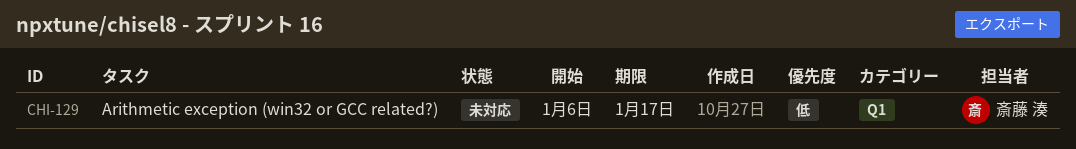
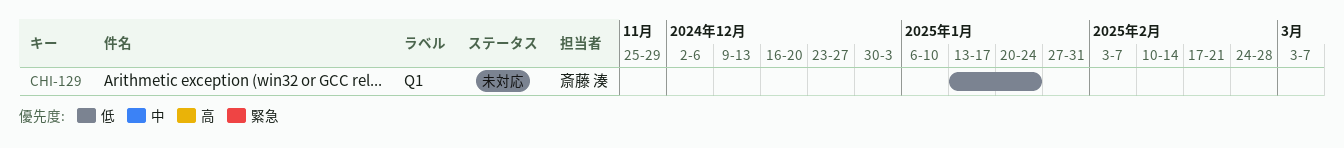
CHI-129, start: Jan 6 -> Jan 13
CHI-129, due: Jan 17 -> Jan 24

